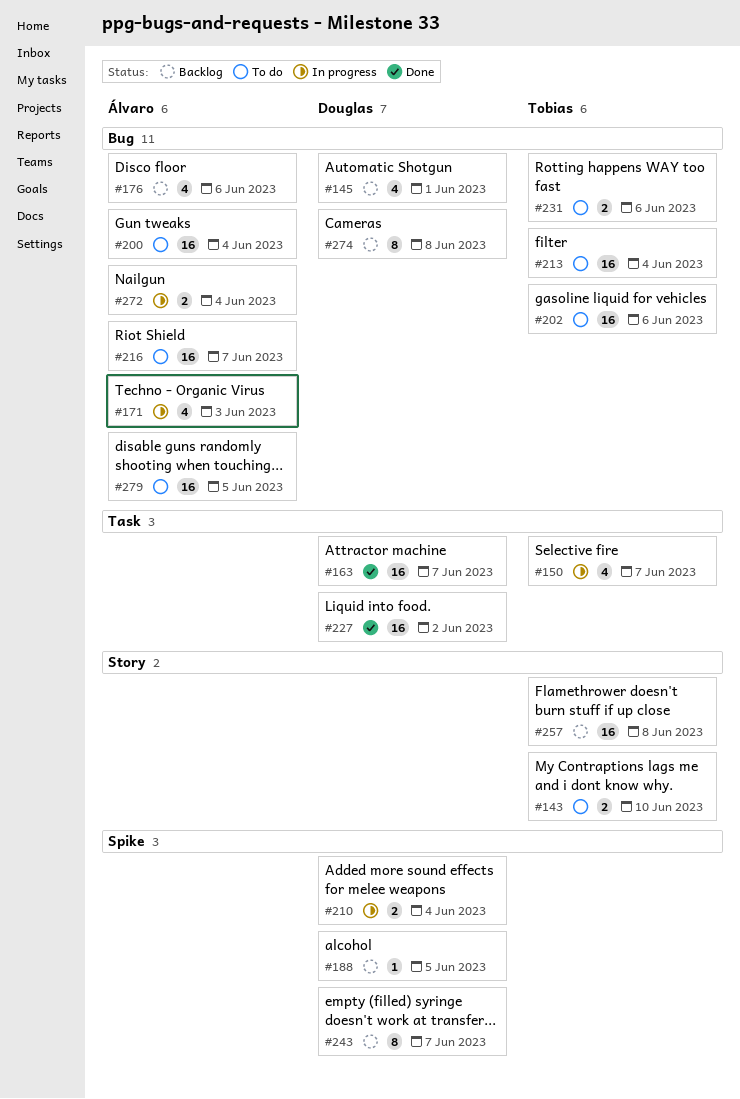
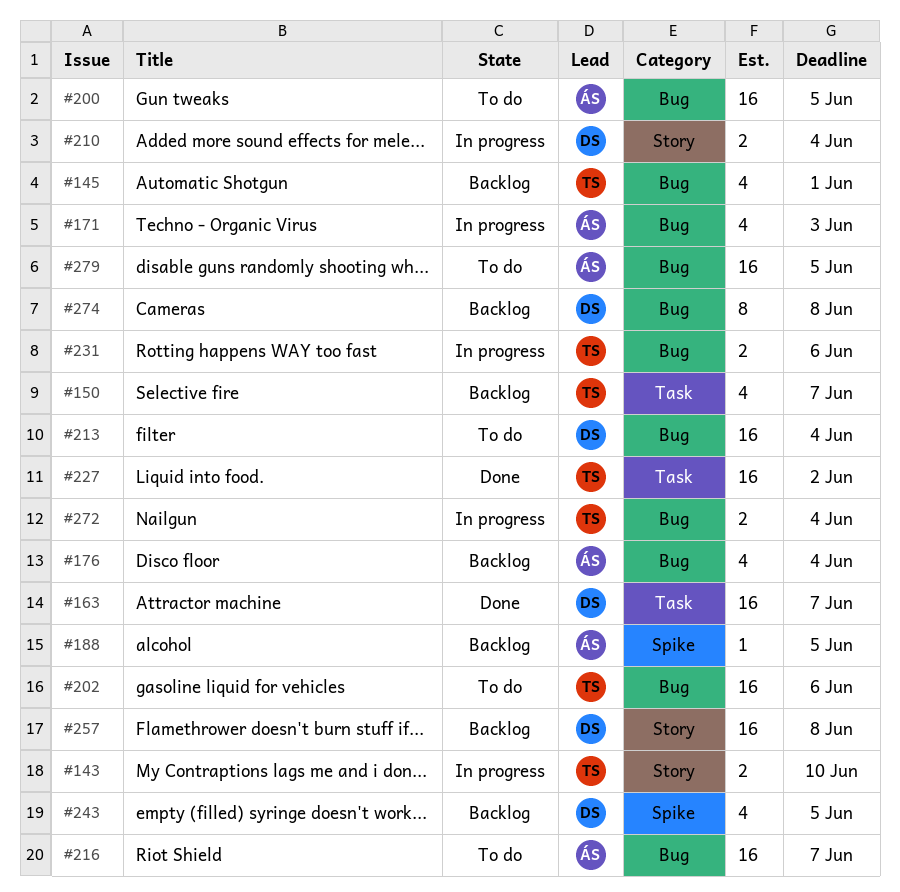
#143, status: To do -> In progress
#145, owner: Douglas -> Tobias
#150, status: In progress -> Backlog
#176, due: Jun 6 -> Jun 4
#188, owner: Douglas -> Álvaro
#200, due: Jun 4 -> Jun 5
#210, label: Spike -> Story
#213, owner: Tobias -> Douglas
#227, owner: Douglas -> Tobias
#231, status: To do -> In progress
#243, estimate: 8 -> 4
#243, due: Jun 7 -> Jun 5
#257, owner: Tobias -> Douglas
#272, owner: Álvaro -> Tobias

